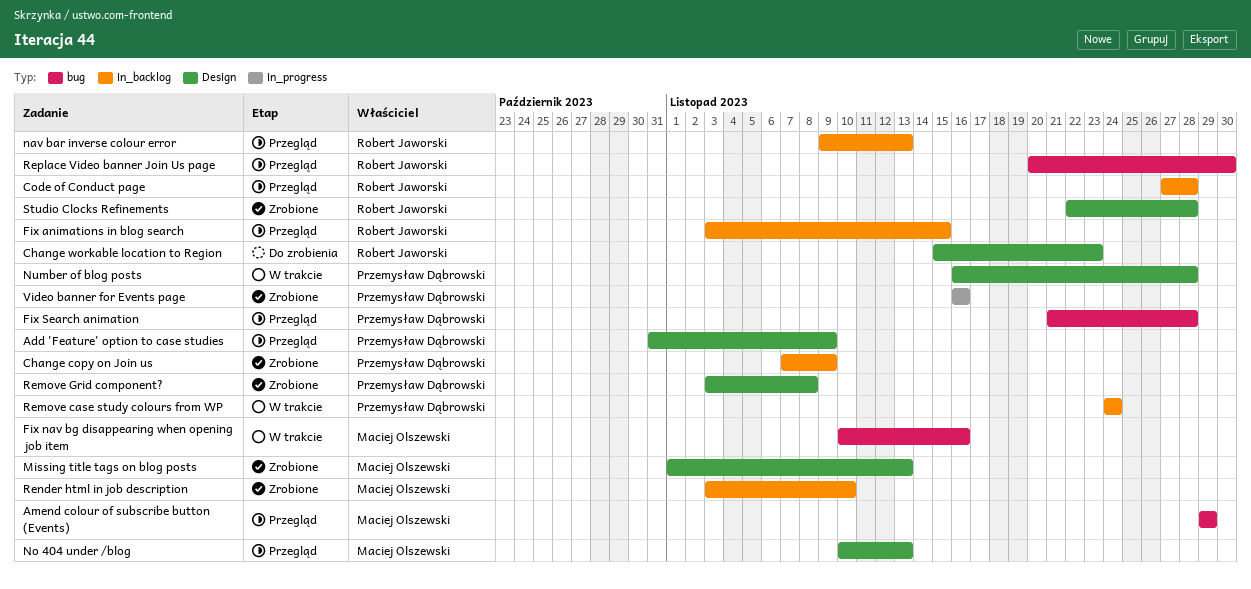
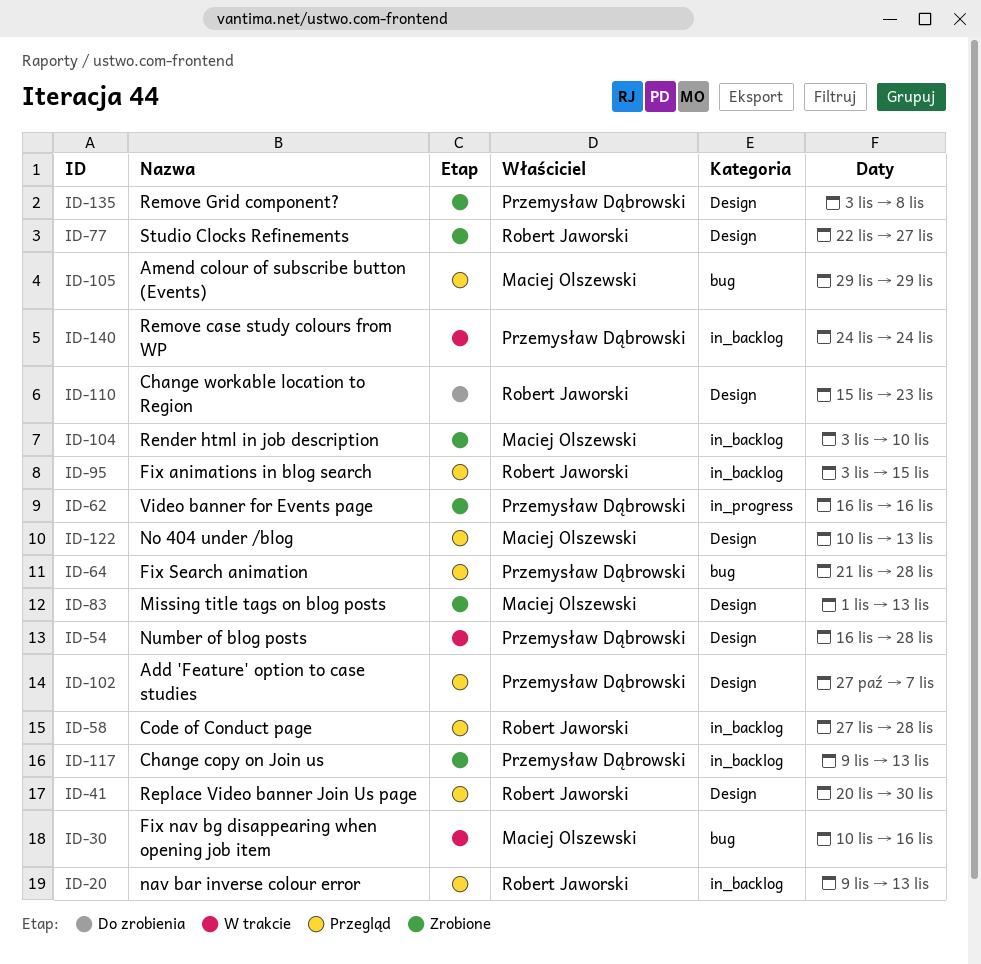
Add 'Feature' option to case studies, start: Oct 31 -> Oct 27
Add 'Feature' option to case studies, due: Nov 9 -> Nov 7
Change copy on Join us, start: Nov 7 -> Nov 9
Change copy on Join us, due: Nov 9 -> Nov 13
Replace Video banner Join Us page, label: bug -> Design
Studio Clocks Refinements, due: Nov 28 -> Nov 27

